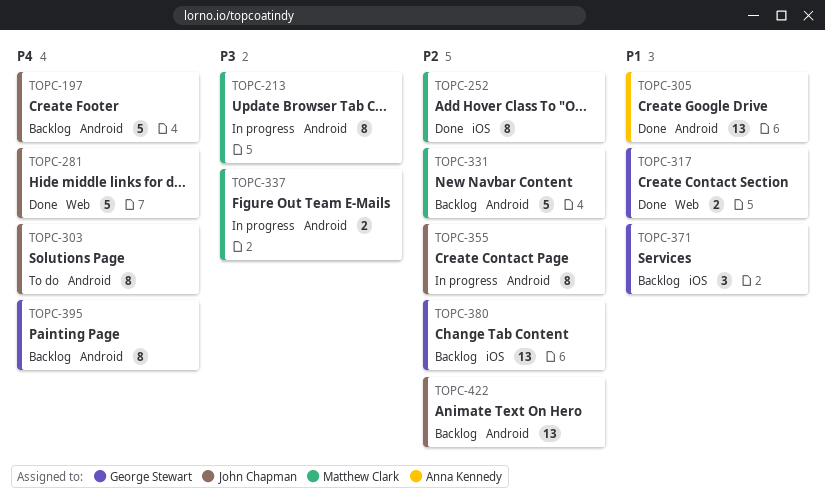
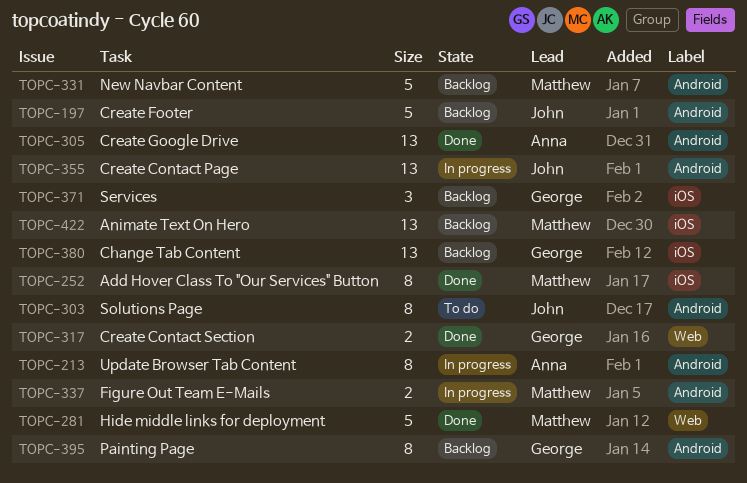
TOPC-213, owner: Matthew Clark -> Anna Kennedy
TOPC-281, owner: John Chapman -> Matthew Clark
TOPC-355, estimate: 8 -> 13
TOPC-422, owner: John Chapman -> Matthew Clark
TOPC-422, label: Android -> iOS

